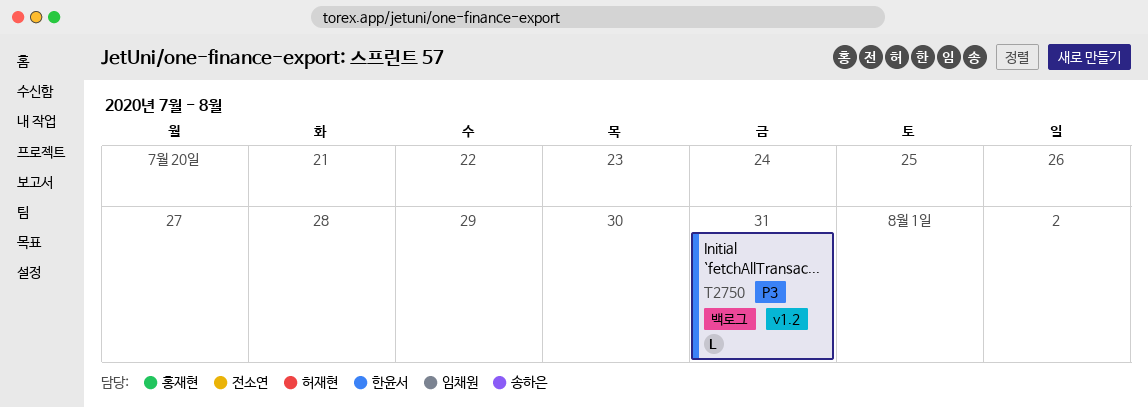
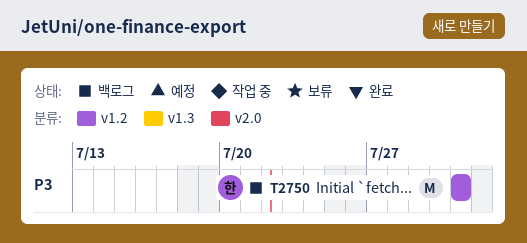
T2750, estimate: L -> M

